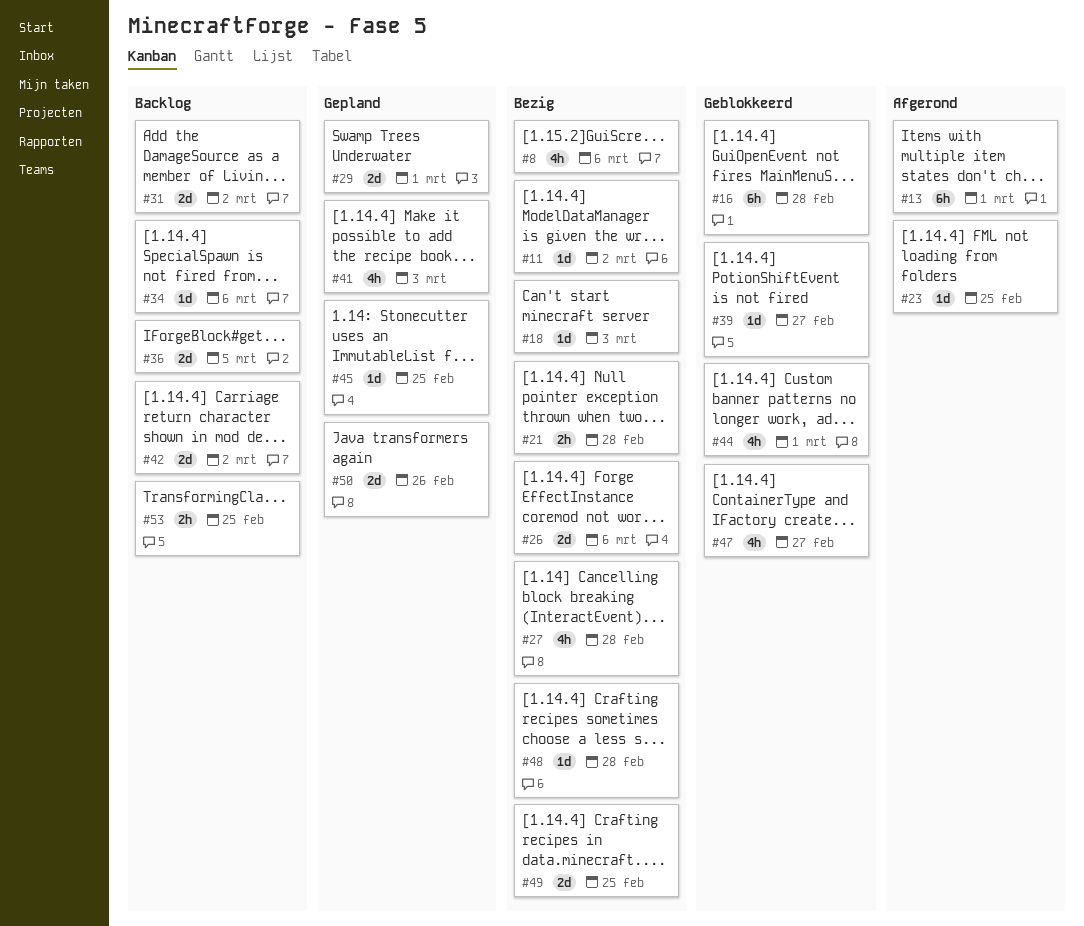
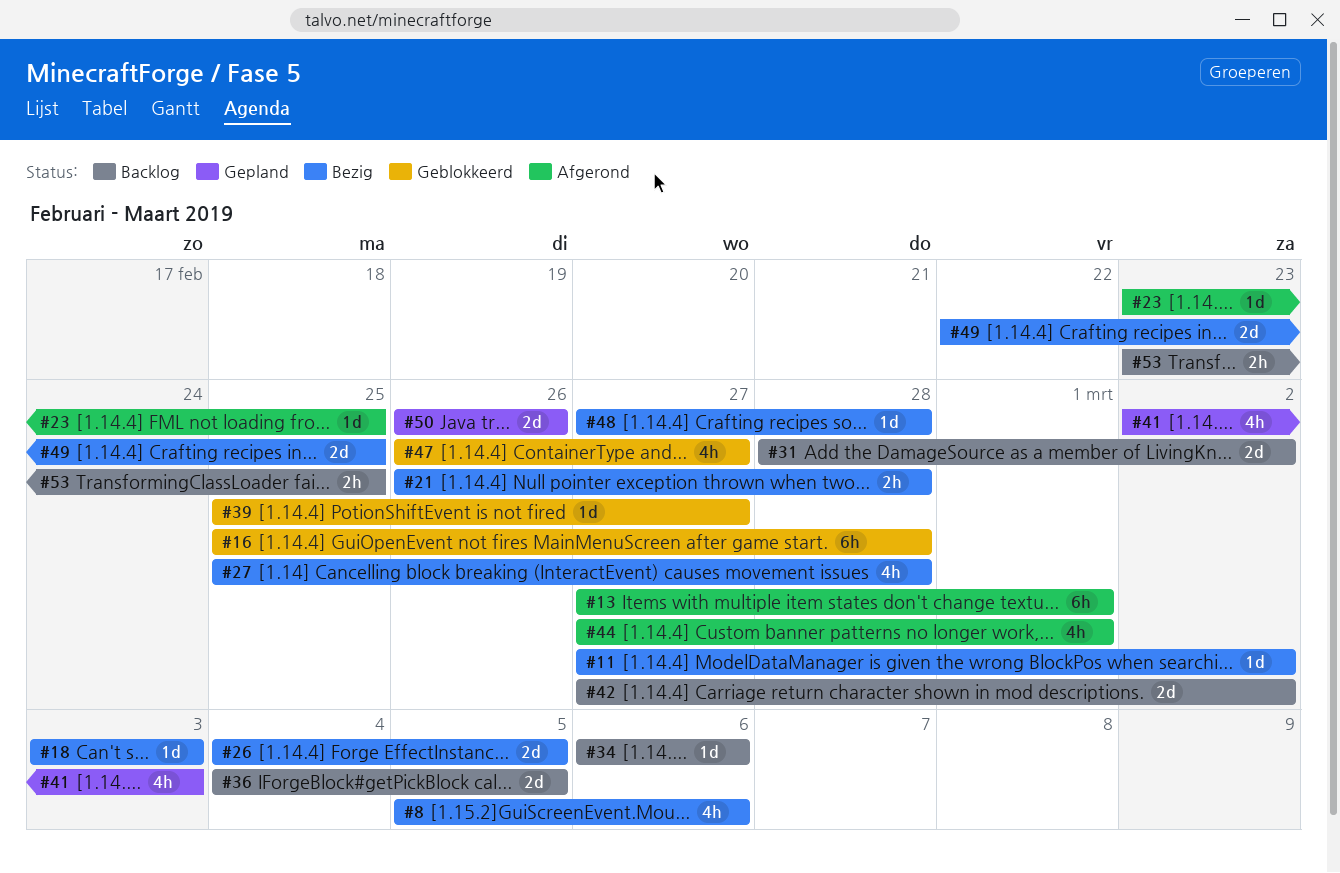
#26, due: Mar 6 -> Mar 5
#29: present -> none
#44, status: Geblokkeerd -> Afgerond
#45: present -> none

